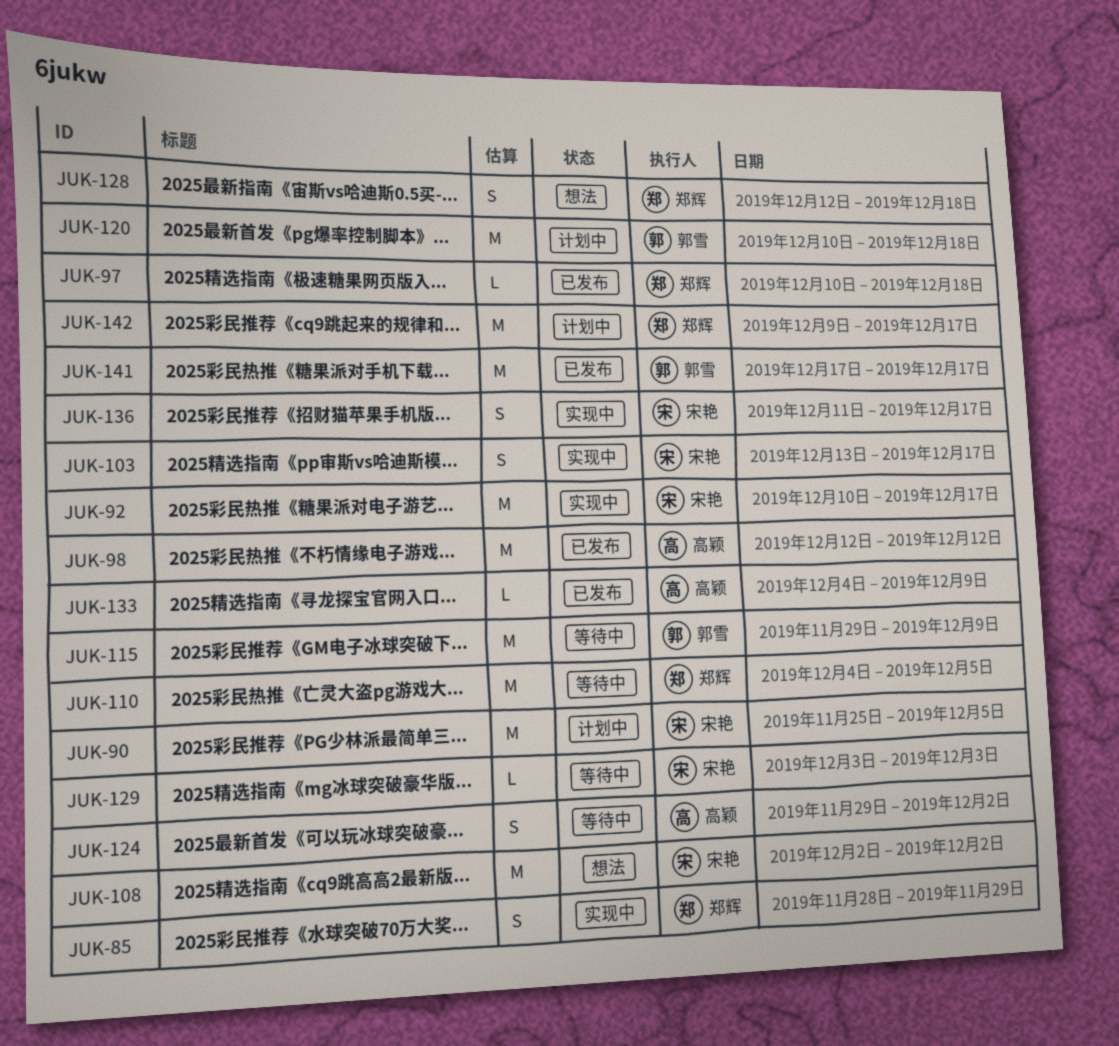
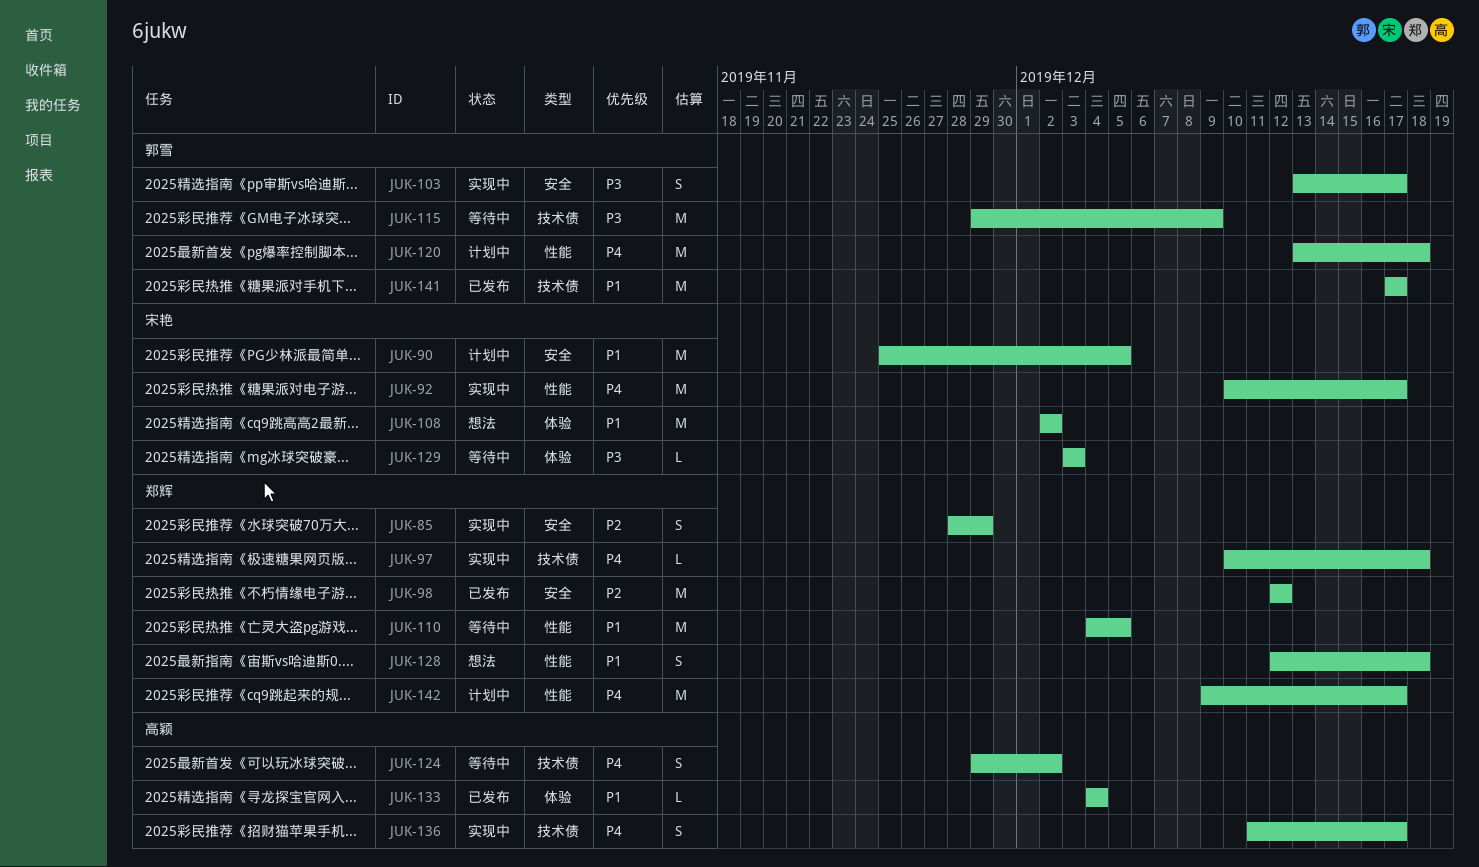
JUK-97, status: 已发布 -> 实现中
JUK-98, owner: 高颖 -> 郑辉
JUK-103, owner: 宋艳 -> 郭雪
JUK-120, start: Dec 10 -> Dec 13
JUK-133, due: Dec 9 -> Dec 4
JUK-136, owner: 宋艳 -> 高颖

